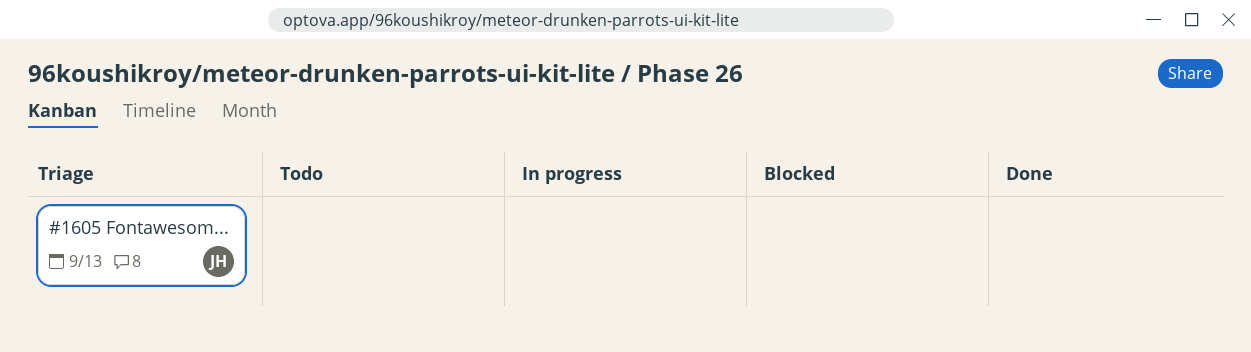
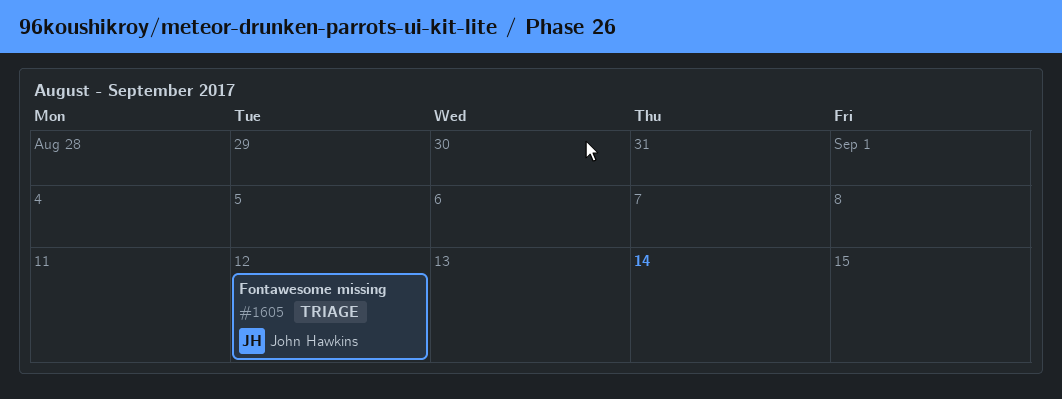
#1605, due: Sep 13 -> Sep 12

